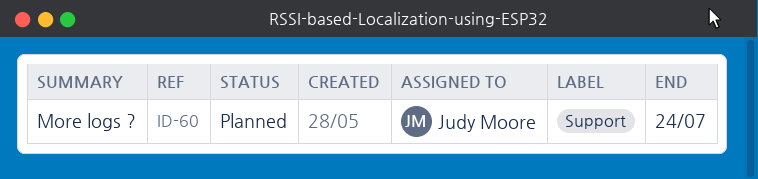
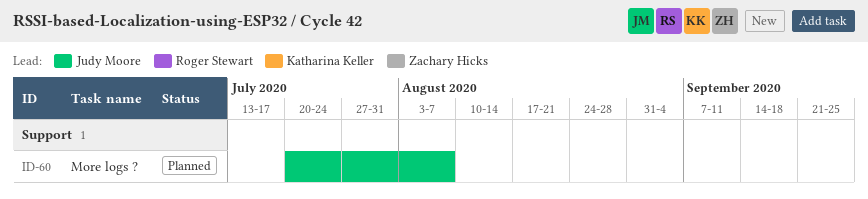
ID-60, due: Jul 24 -> Aug 7

